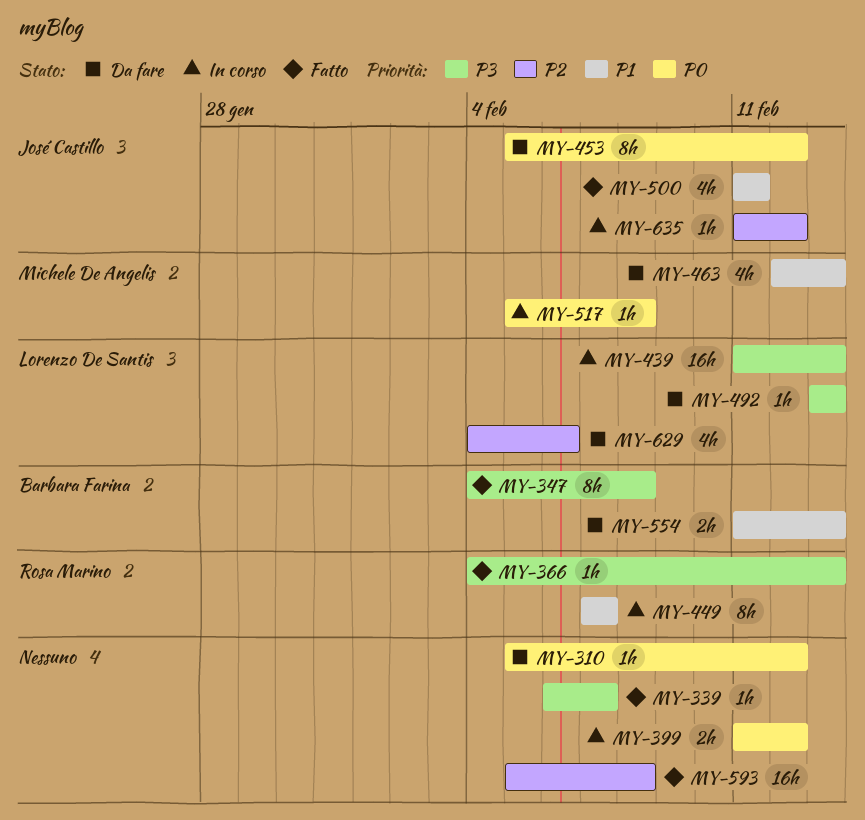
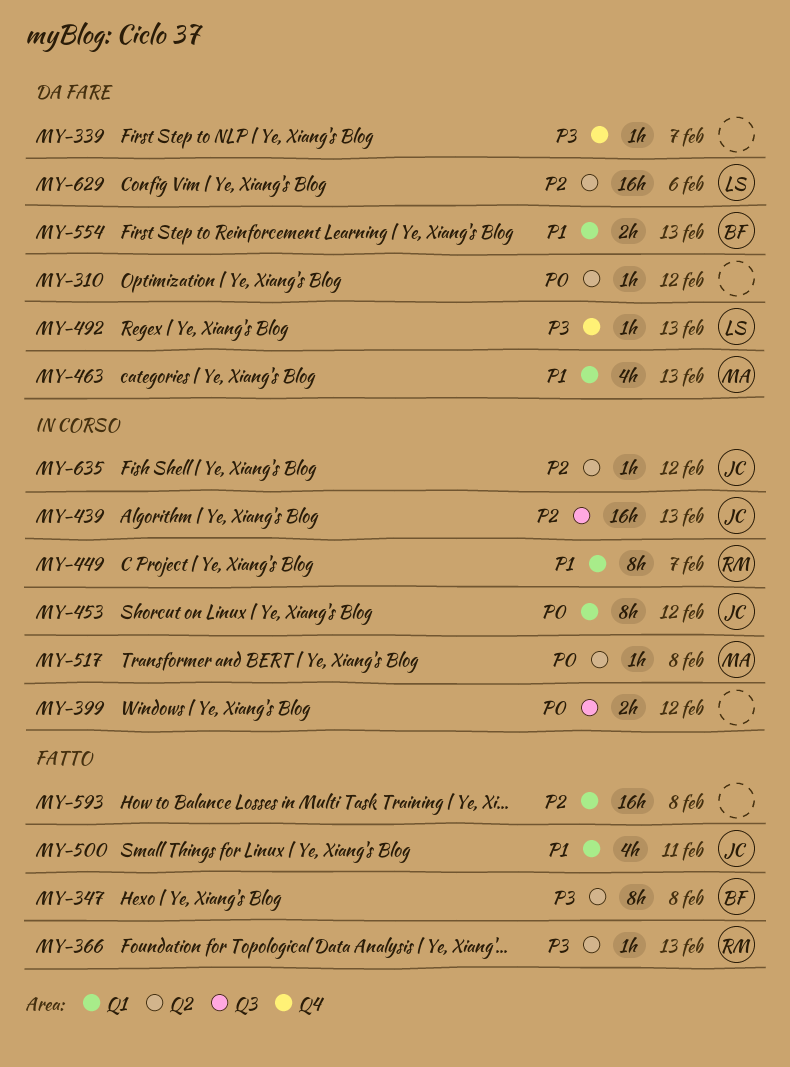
MY-339, status: Fatto -> Da fare
MY-439, owner: Lorenzo De Santis -> José Castillo
MY-439, priority: P3 -> P2
MY-453, status: Da fare -> In corso
MY-629, estimate: 4h -> 16h

